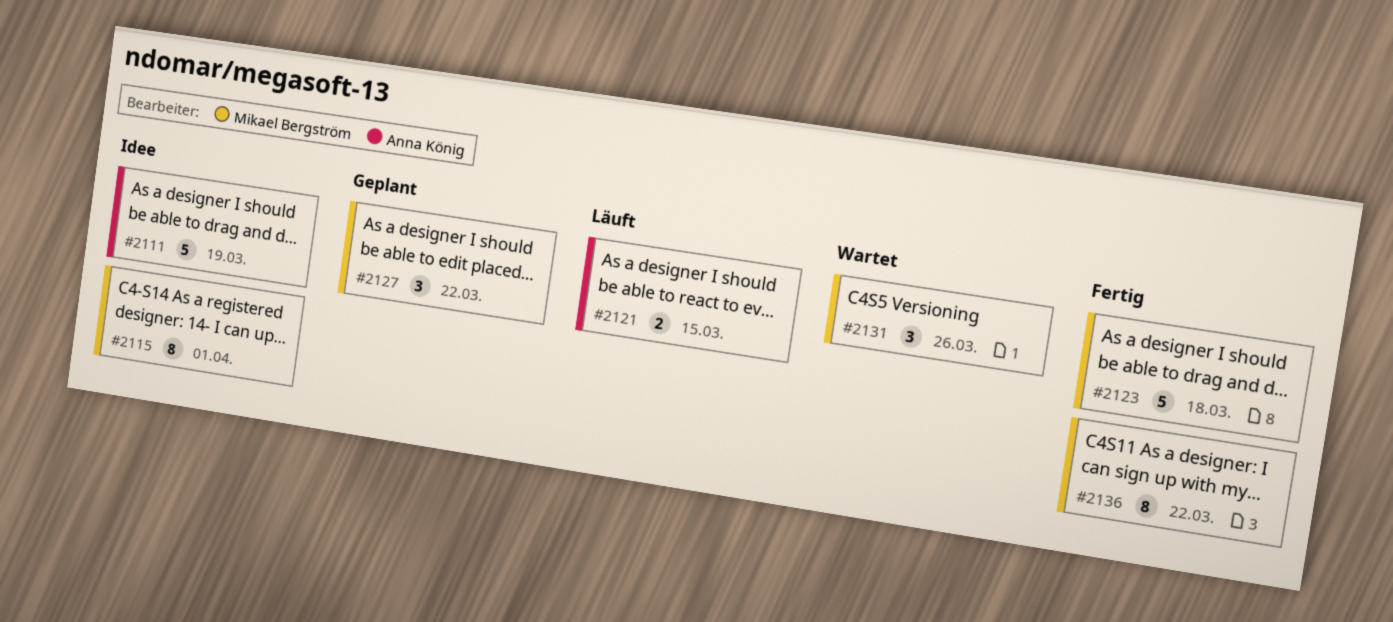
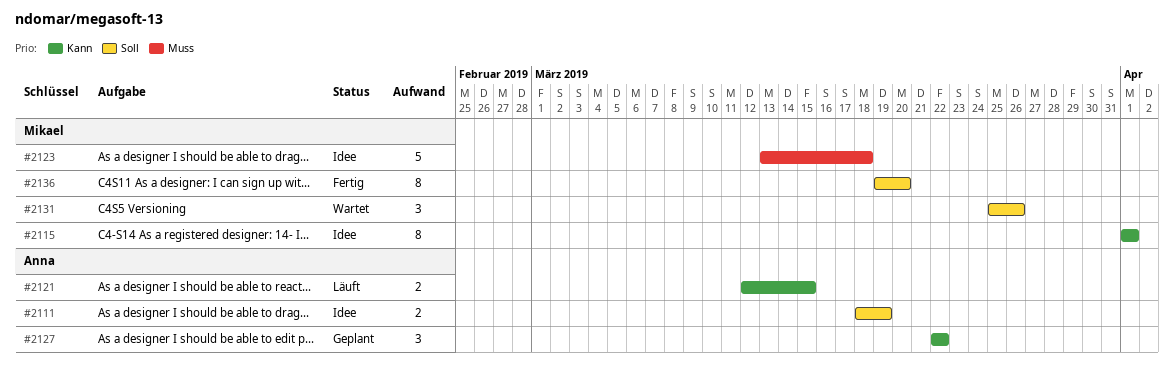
#2111, estimate: 5 -> 2
#2123, status: Fertig -> Idee
#2127, owner: Mikael Bergström -> Anna König
#2136, due: Mar 22 -> Mar 20

